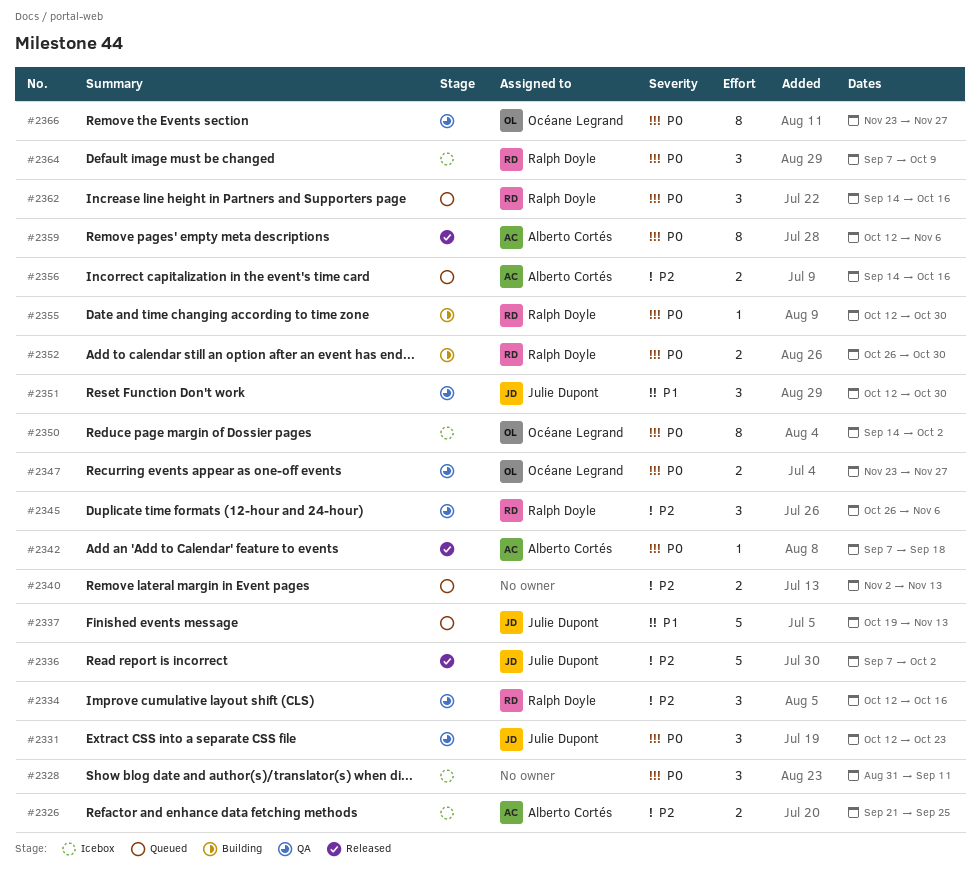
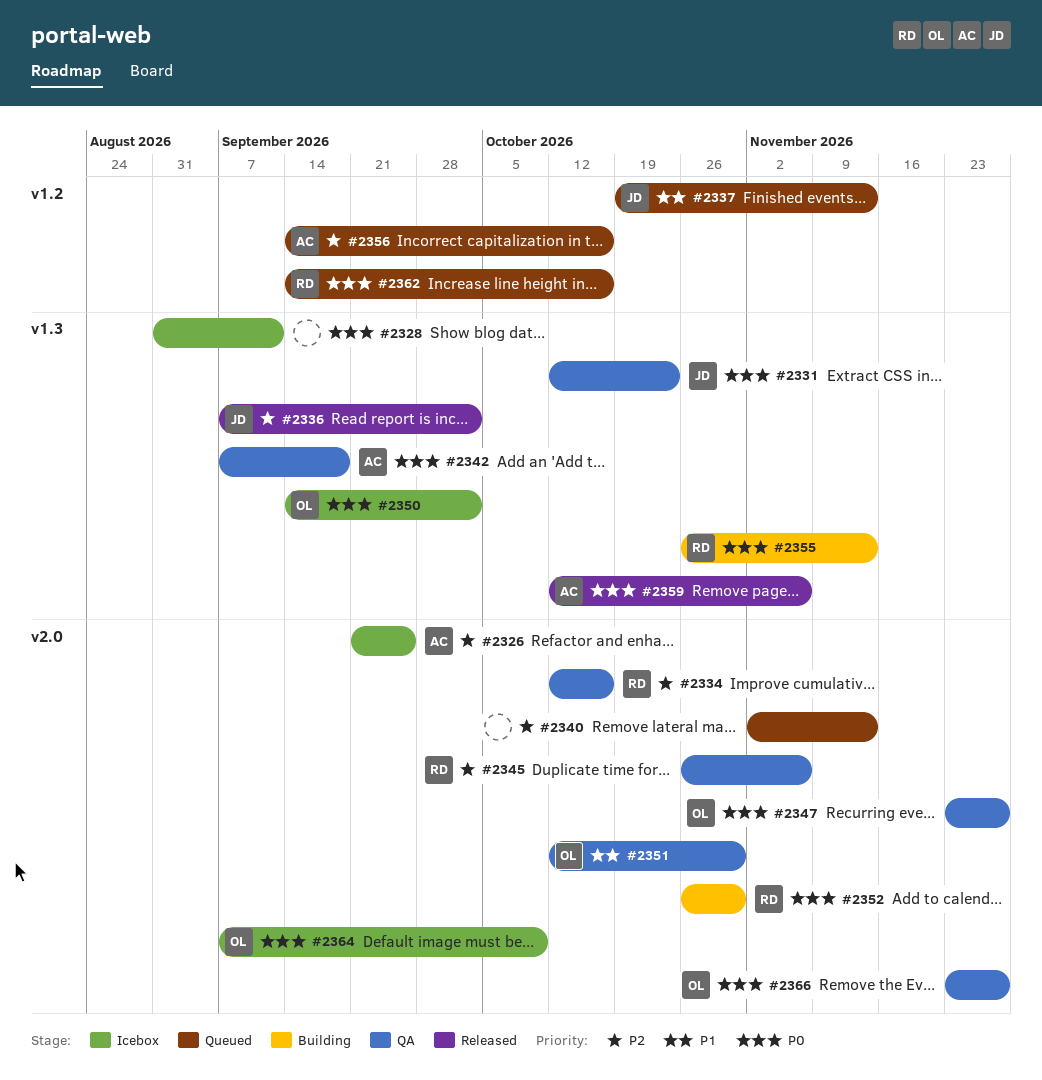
#2342, status: Released -> QA
#2351, owner: Julie Dupont -> Océane Legrand
#2355, start: Oct 12 -> Oct 26
#2355, due: Oct 30 -> Nov 13
#2364, owner: Ralph Doyle -> Océane Legrand

